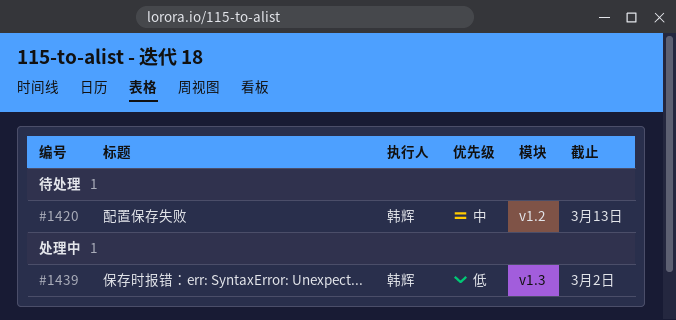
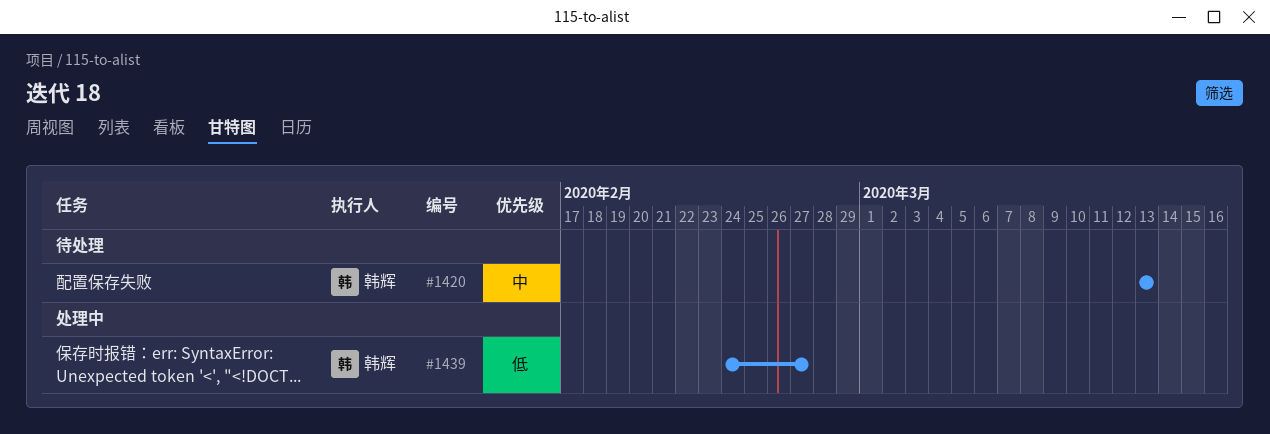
#1439, due: Mar 2 -> Feb 27

